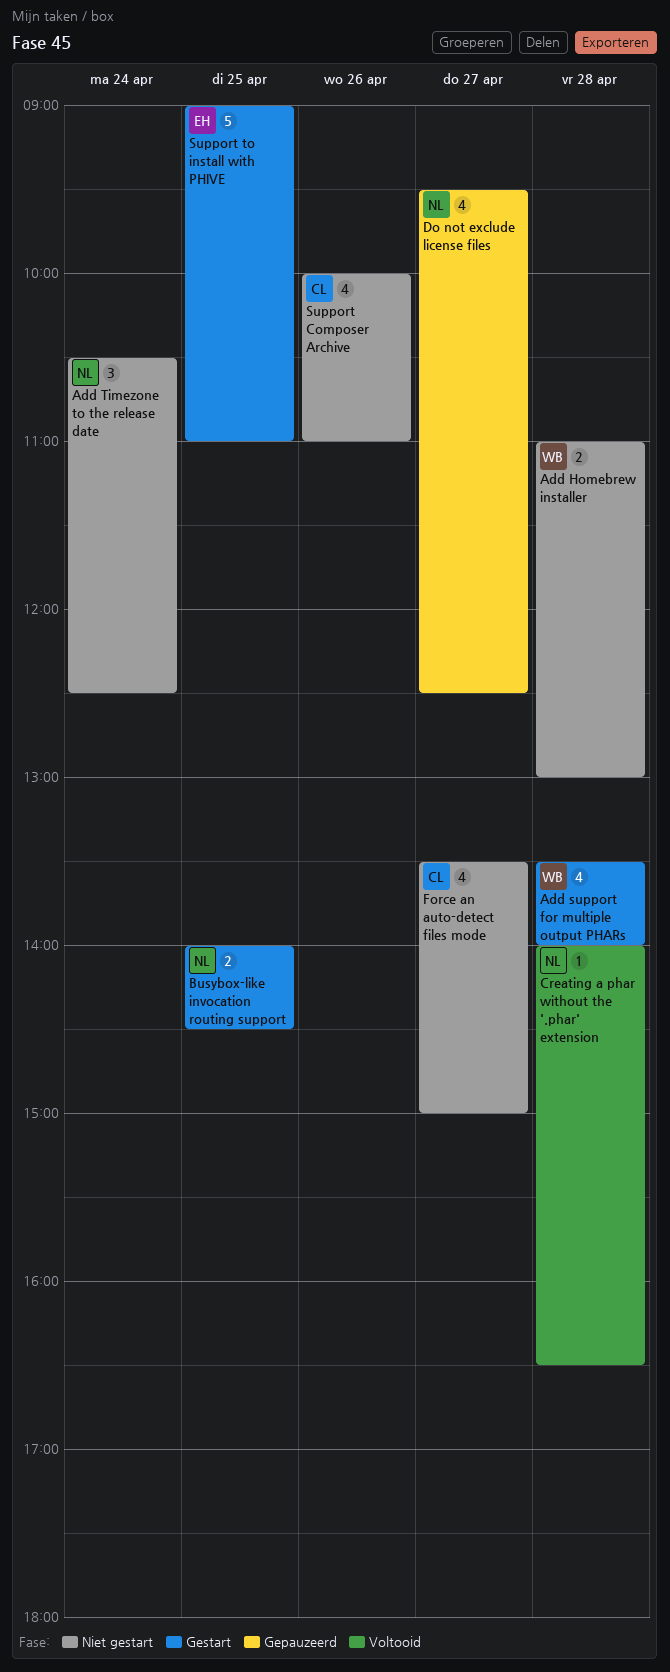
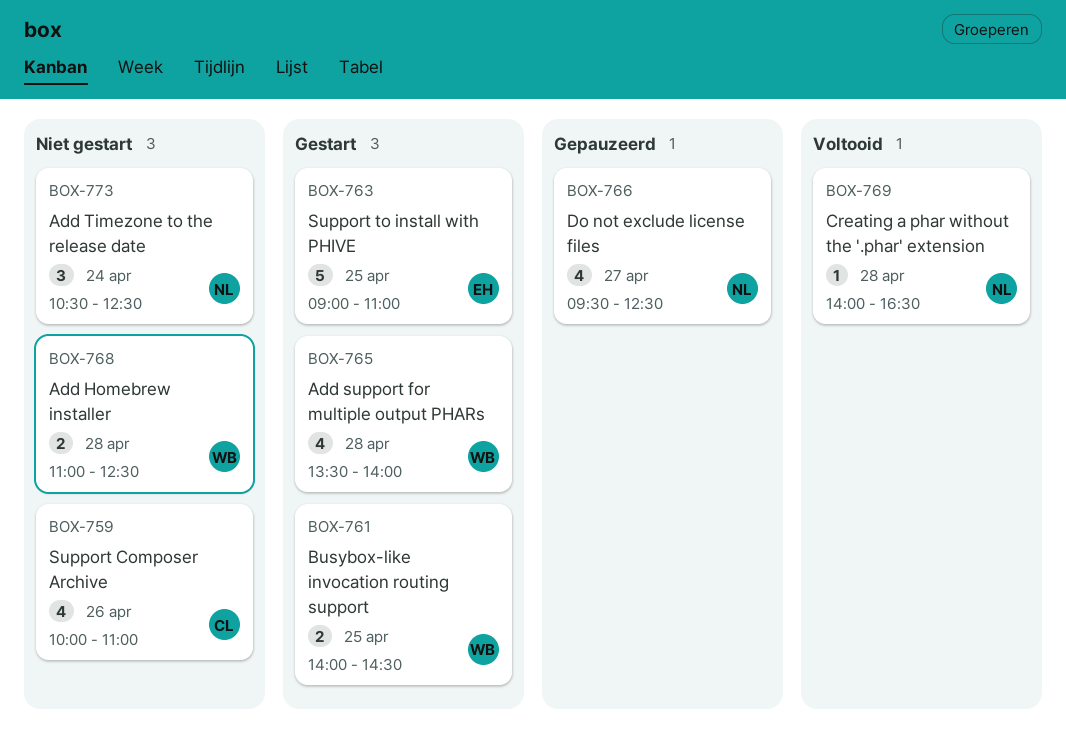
Add Homebrew installer, ends: 13:00 -> 12:30
Busybox-like invocation routing support, owner: NL -> WB
Force an auto-detect files mode: present -> none

